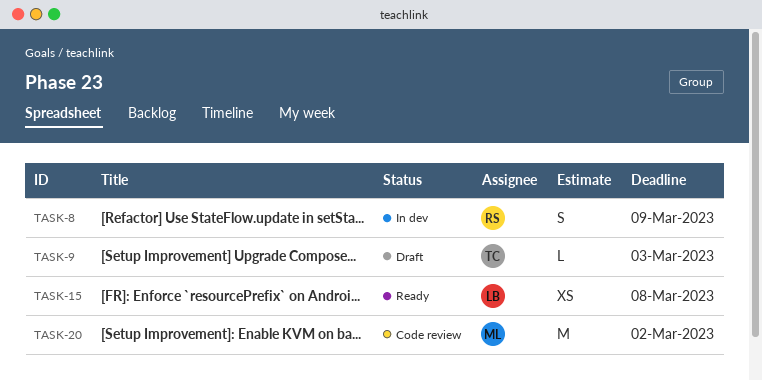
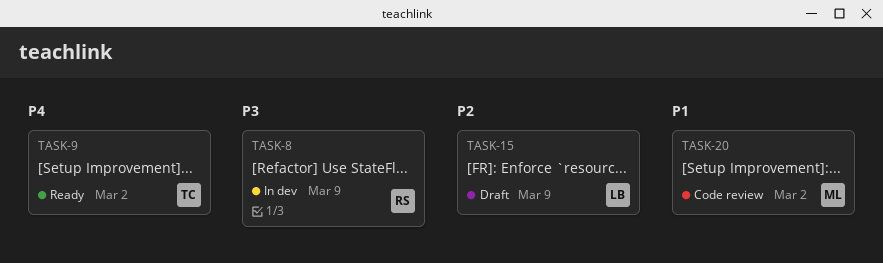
TASK-9, status: Draft -> Ready
TASK-9, due: Mar 3 -> Mar 2
TASK-15, status: Ready -> Draft
TASK-15, due: Mar 8 -> Mar 9

